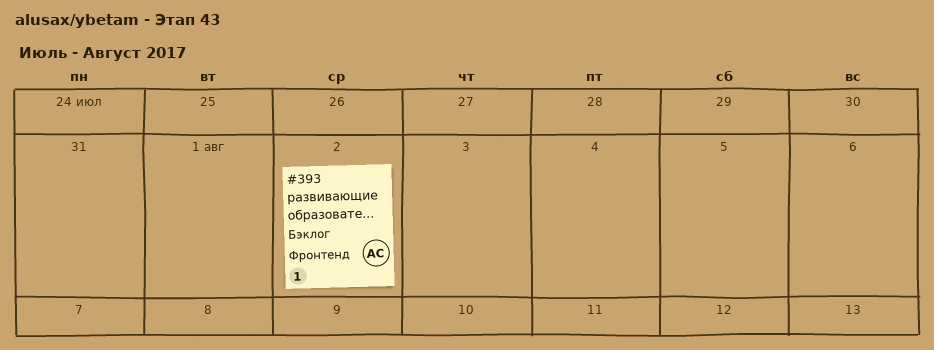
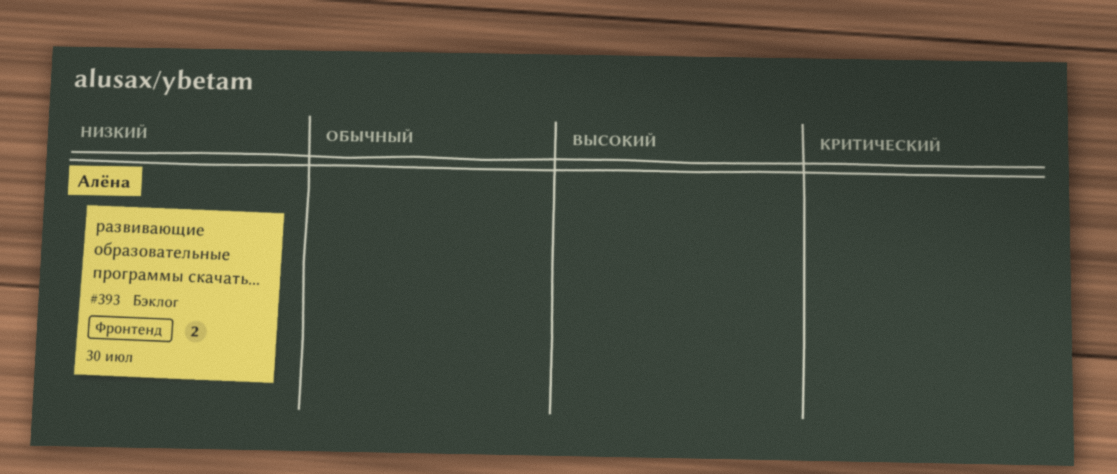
#393, estimate: 1 -> 2
#393, due: Aug 2 -> Jul 30

